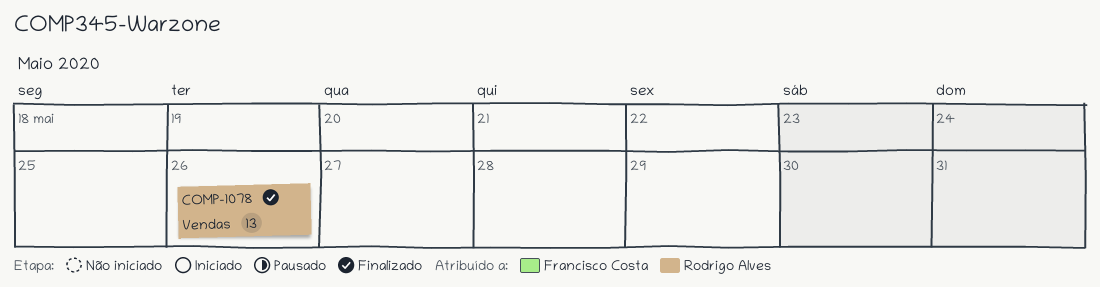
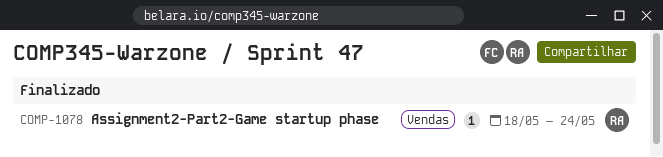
COMP-1078, estimate: 13 -> 1
COMP-1078, due: May 26 -> May 24

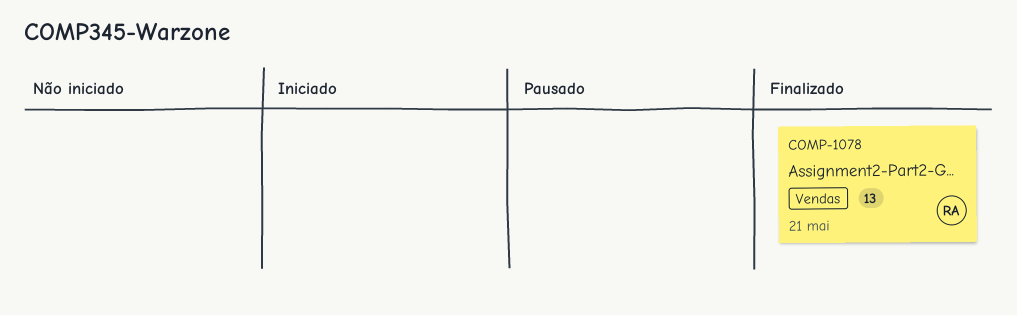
COMP-1078, estimate: 1 -> 13
COMP-1078, due: May 24 -> May 21

